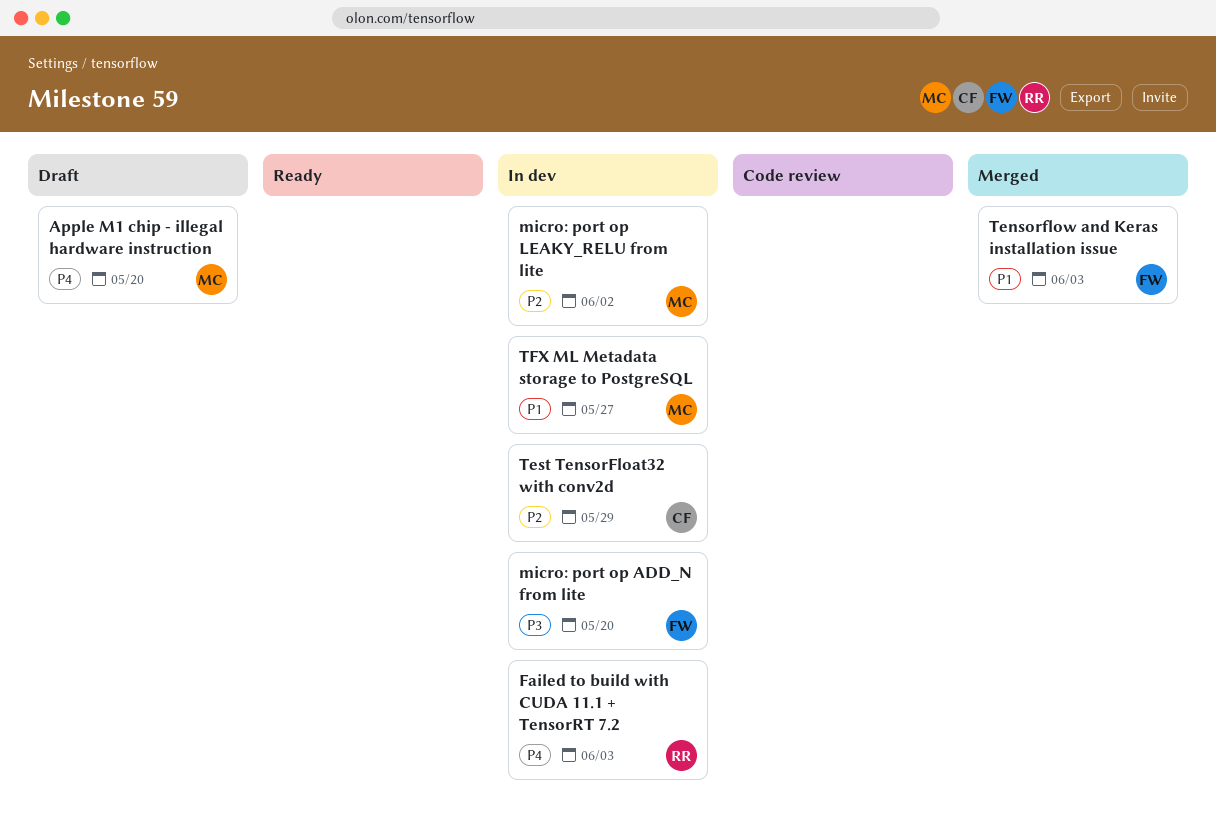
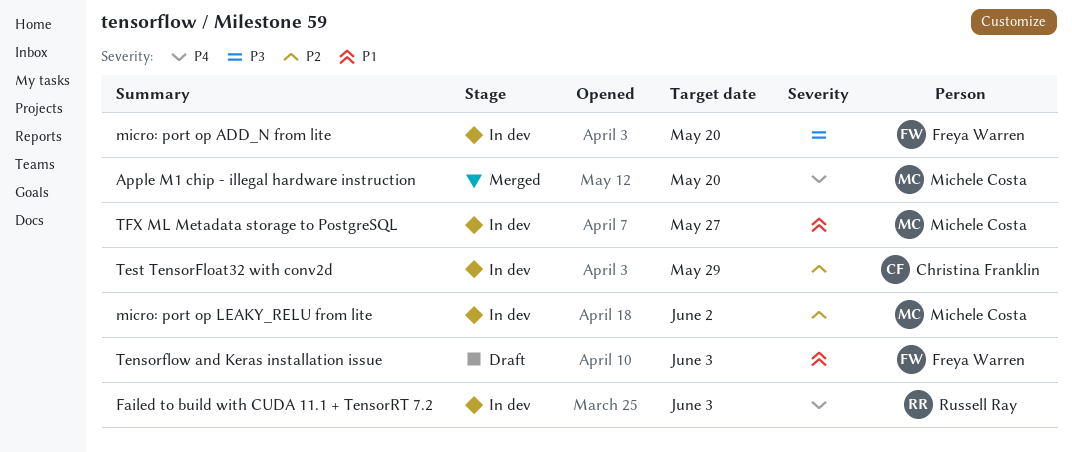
Apple M1 chip - illegal hardware instruction, status: Draft -> Merged
Tensorflow and Keras installation issue, status: Merged -> Draft

